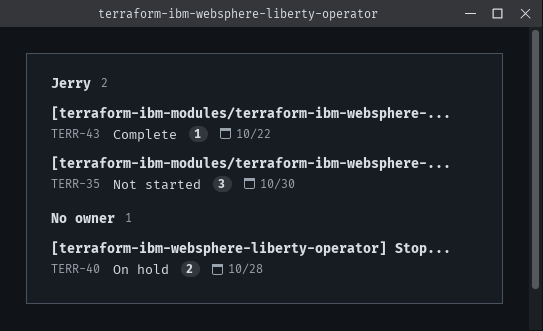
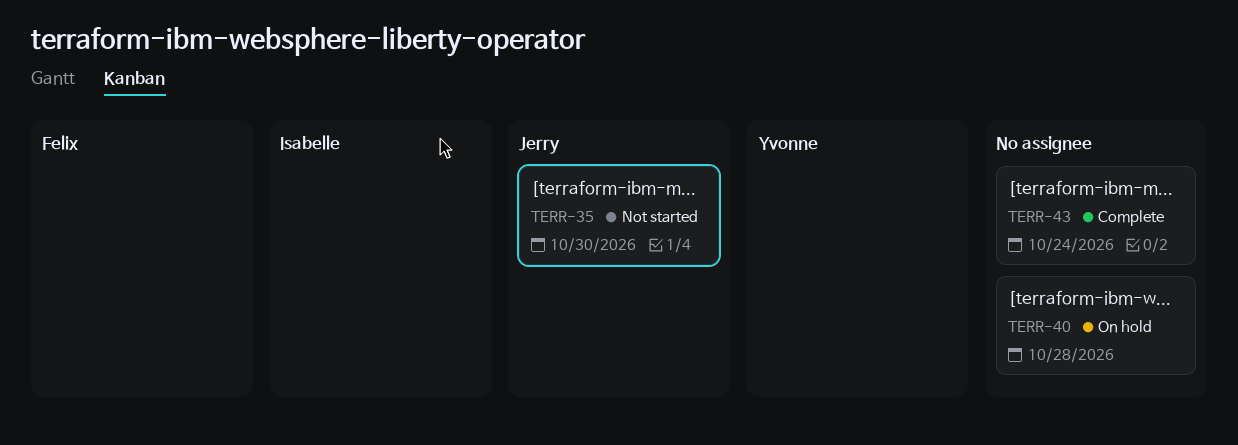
TERR-43, owner: Jerry -> none
TERR-43, due: Oct 22 -> Oct 24

